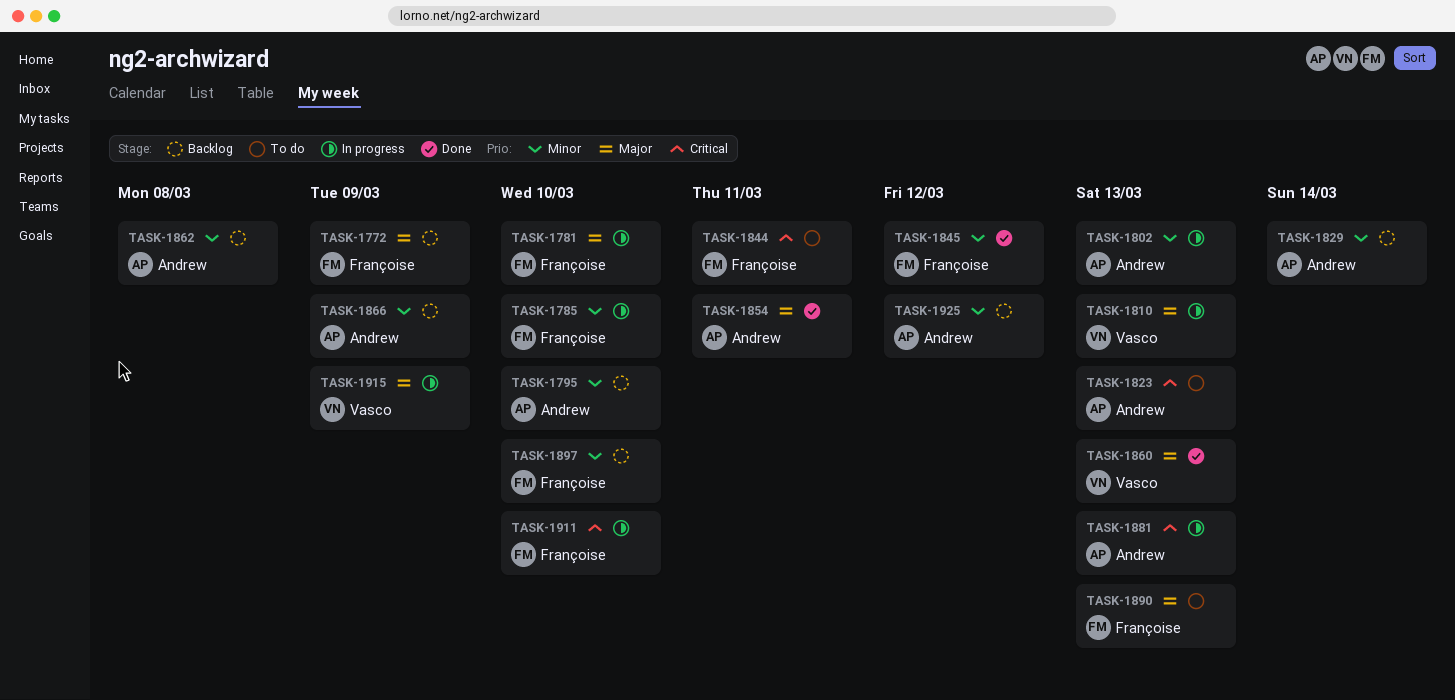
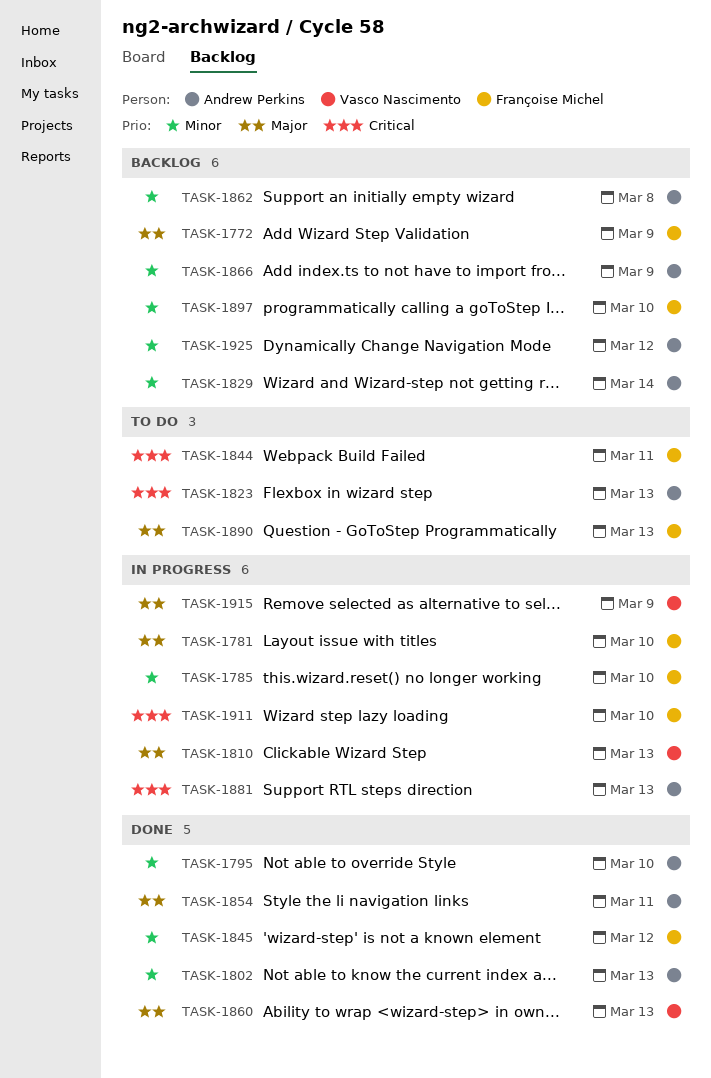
TASK-1795, status: Backlog -> Done
TASK-1802, status: In progress -> Done

